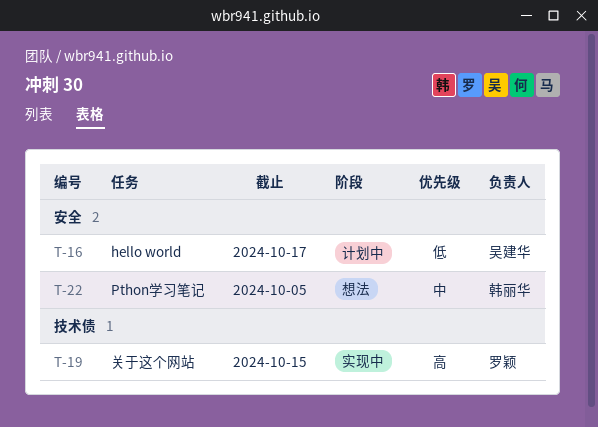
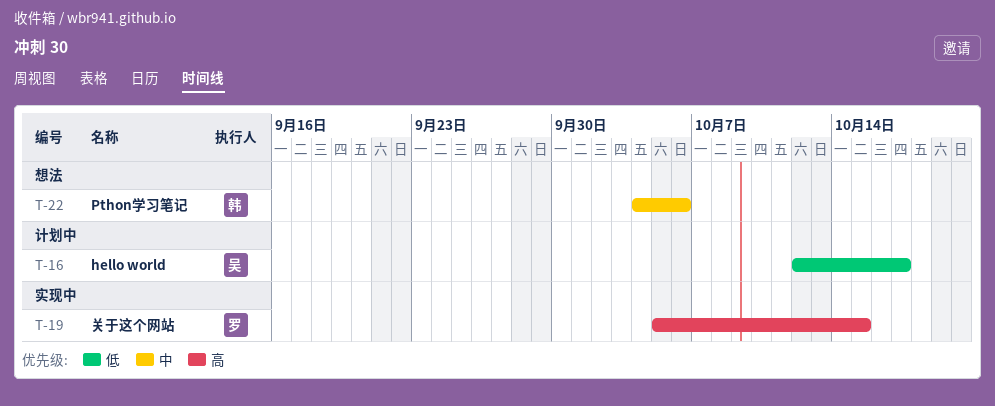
T-22, due: Oct 5 -> Oct 6

